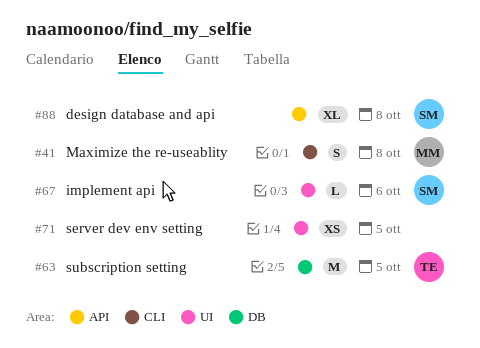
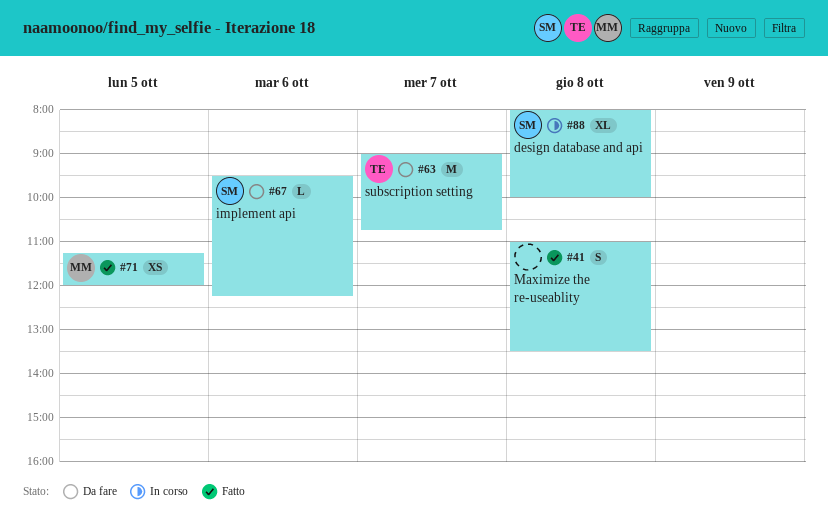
#41, owner: MM -> none
#63, day: Oct 5 -> Oct 7
#71, owner: none -> MM

